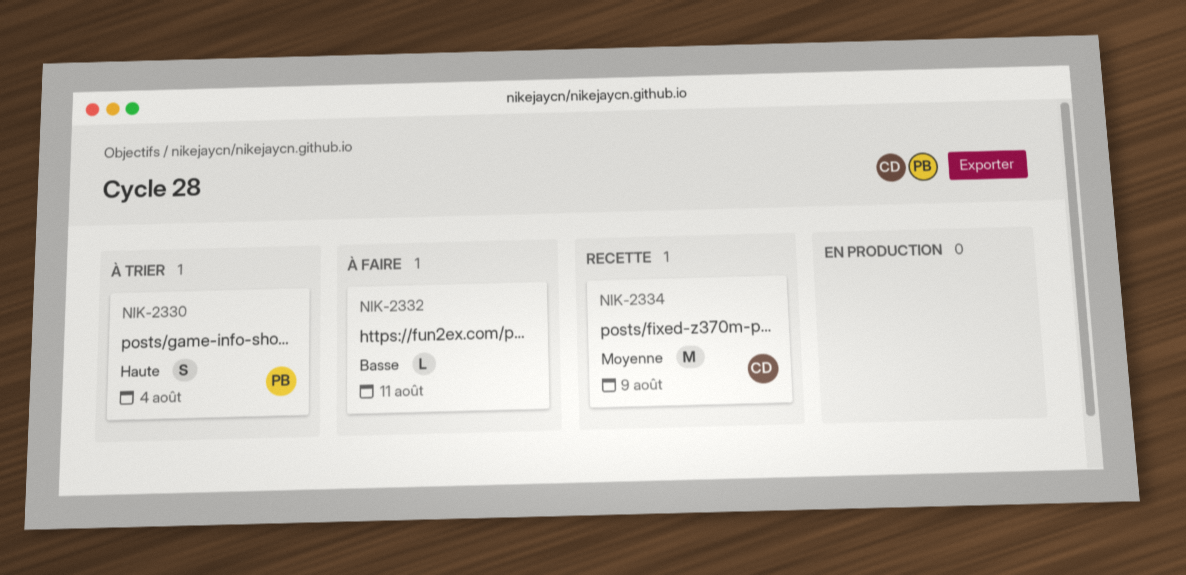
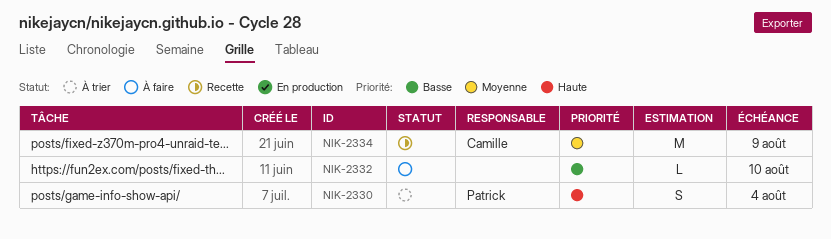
NIK-2332, due: Aug 11 -> Aug 10

